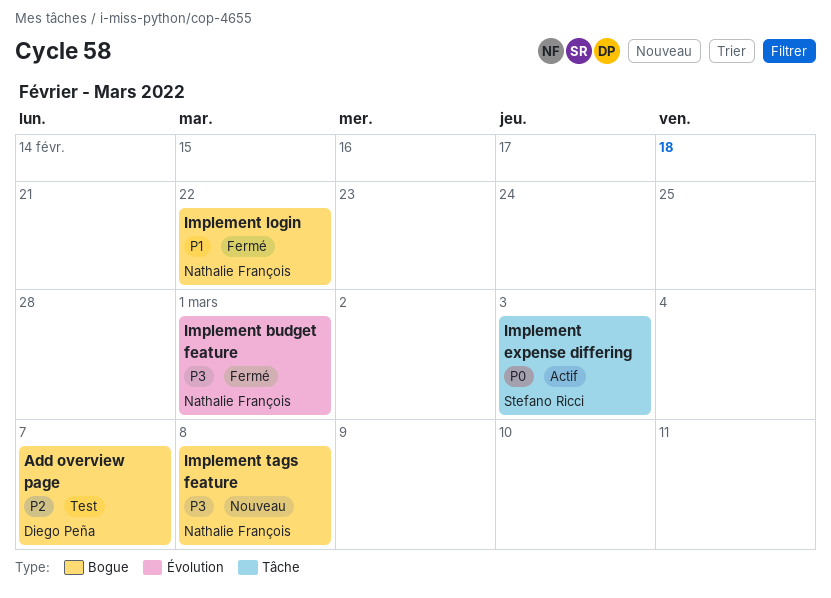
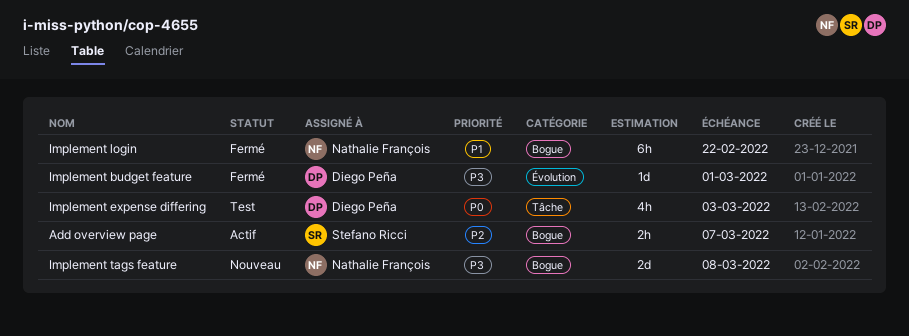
Add overview page, status: Test -> Actif
Add overview page, owner: Diego Peña -> Stefano Ricci
Implement budget feature, owner: Nathalie François -> Diego Peña
Implement expense differing, status: Actif -> Test
Implement expense differing, owner: Stefano Ricci -> Diego Peña

